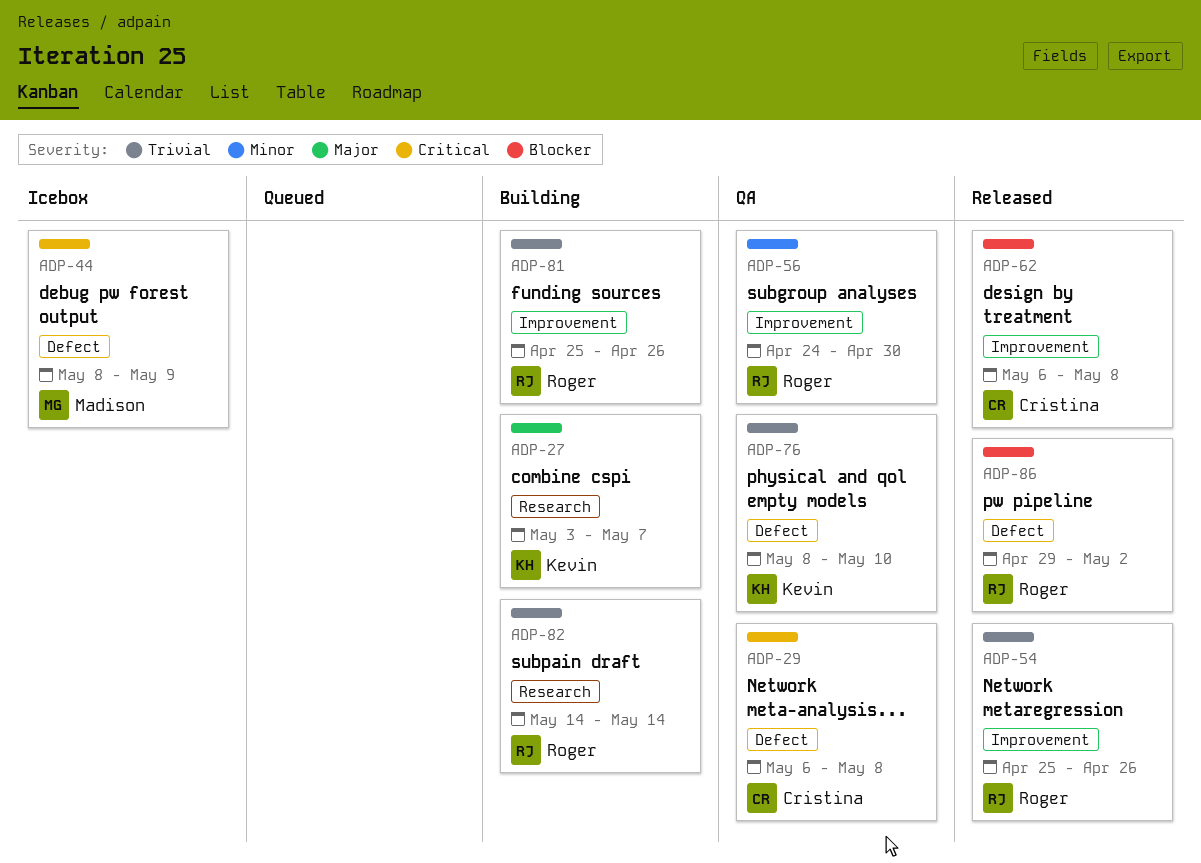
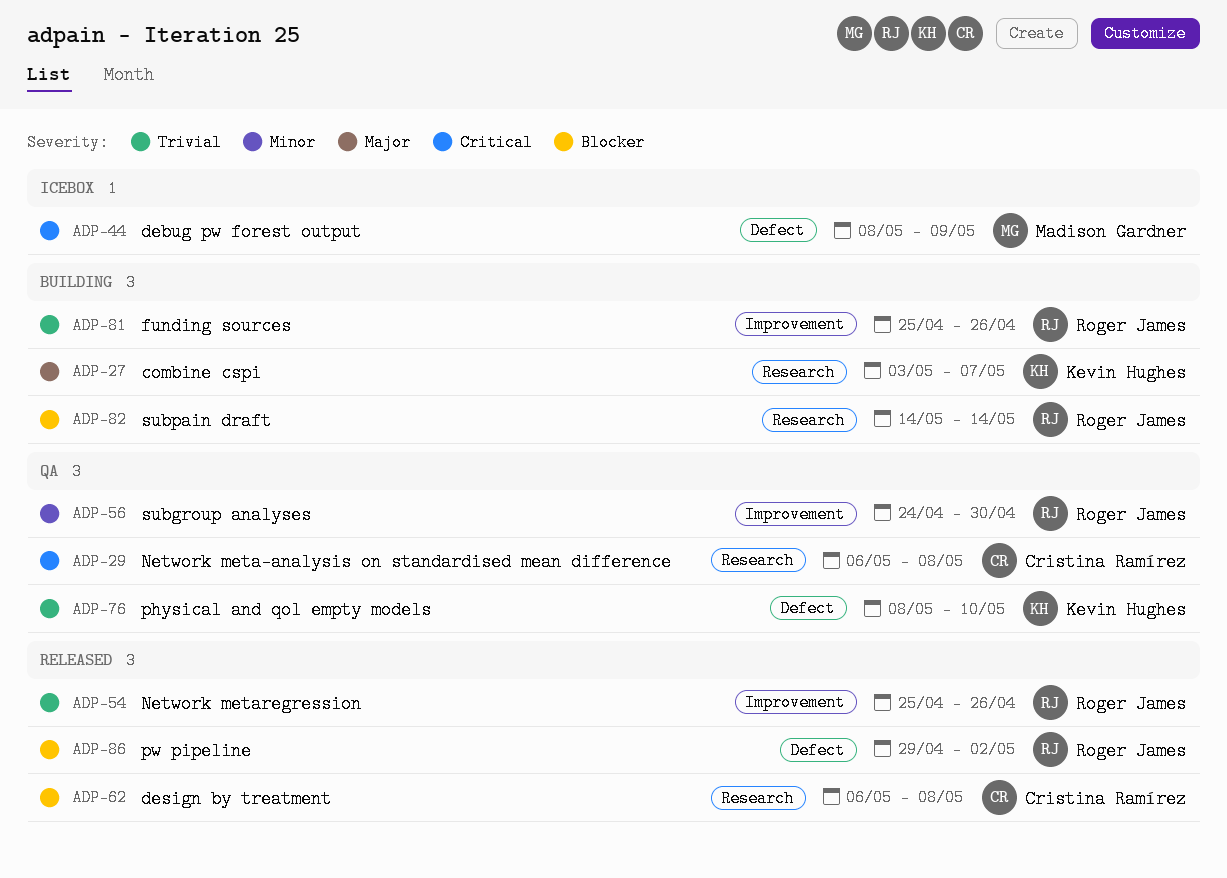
ADP-29, label: Defect -> Research
ADP-62, label: Improvement -> Research
ADP-82, priority: Trivial -> Blocker

